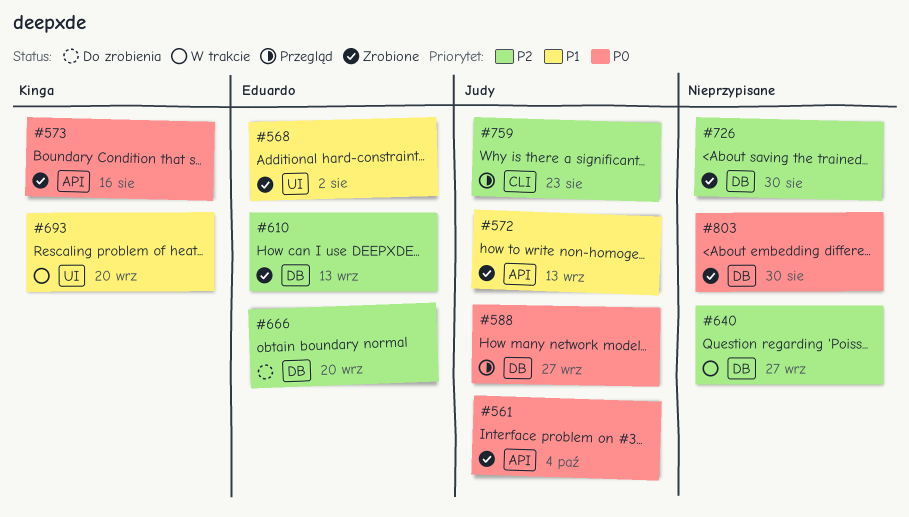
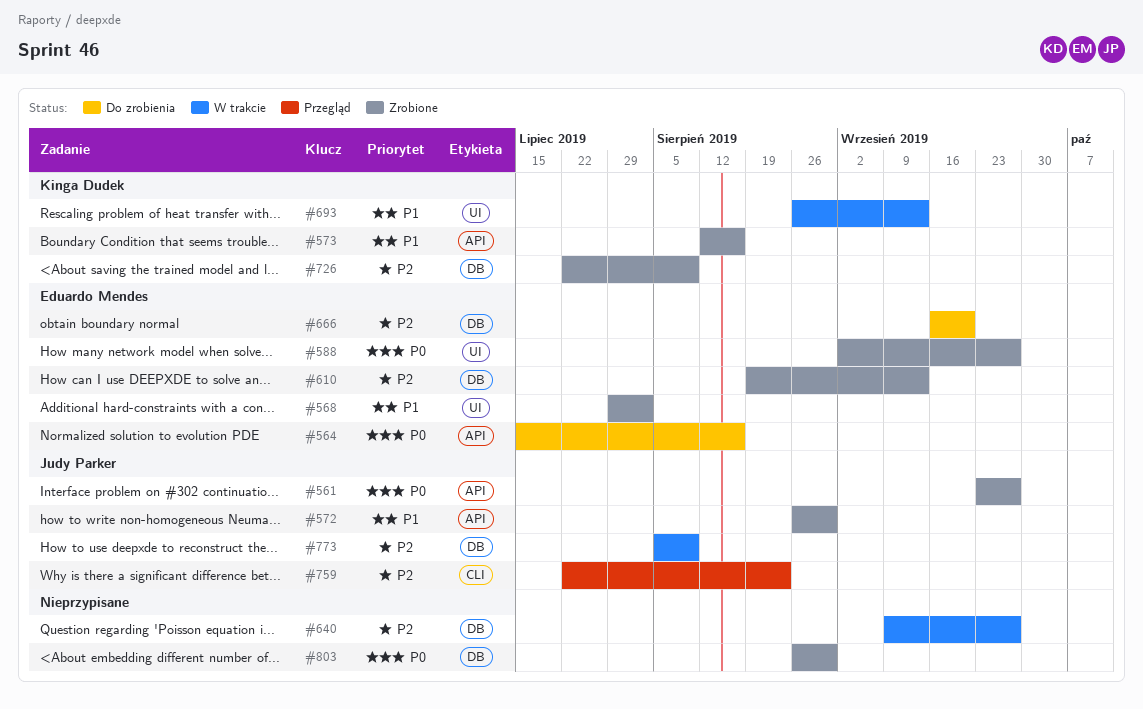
#561, due: Oct 4 -> Sep 27
#564: none -> present
#572, due: Sep 13 -> Aug 30
#573, priority: P0 -> P1
#588, status: Przegląd -> Zrobione
#588, owner: Judy Parker -> Eduardo Mendes
#588, label: DB -> UI
#693, due: Sep 20 -> Sep 13
#726, owner: none -> Kinga Dudek
#726, due: Aug 30 -> Aug 9
#773: none -> present

